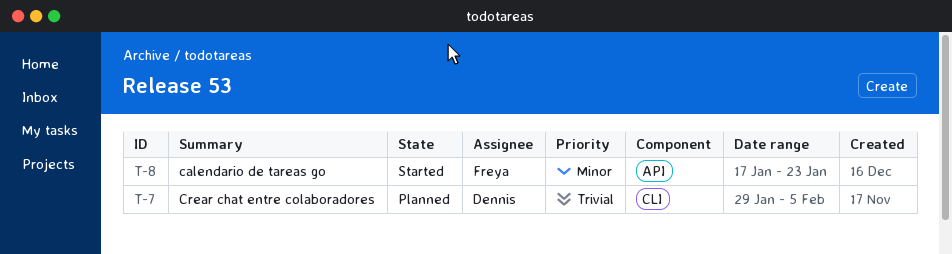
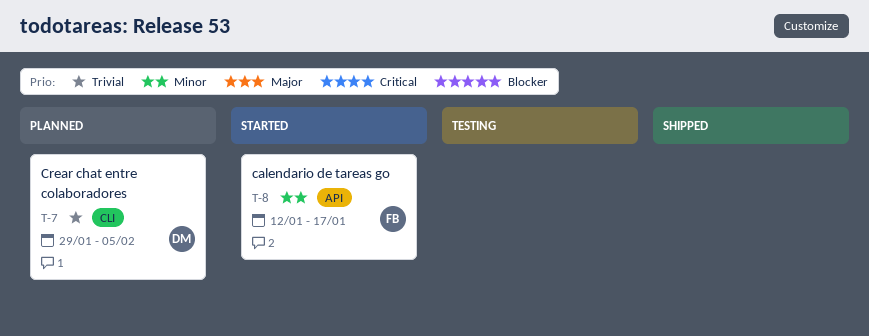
T-8, start: Jan 17 -> Jan 12
T-8, due: Jan 23 -> Jan 17

